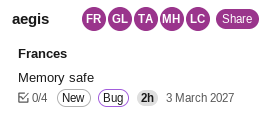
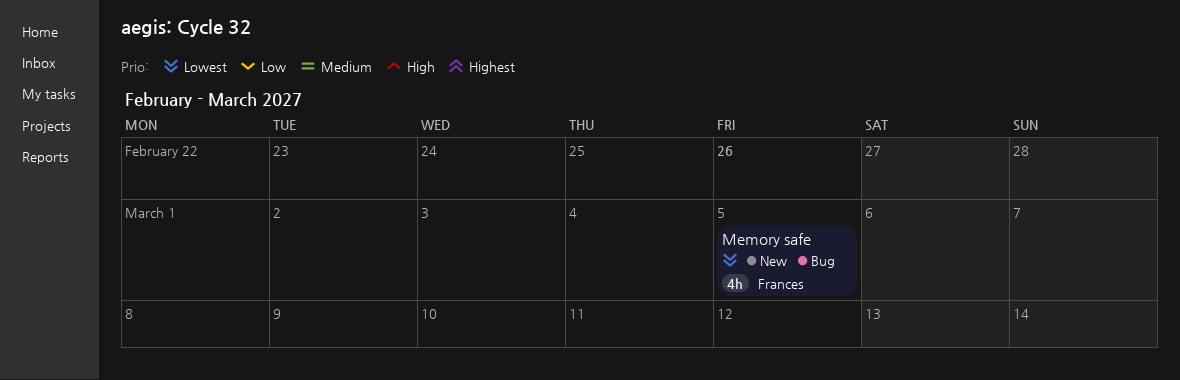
Memory safe, estimate: 2h -> 4h
Memory safe, due: Mar 3 -> Mar 5

